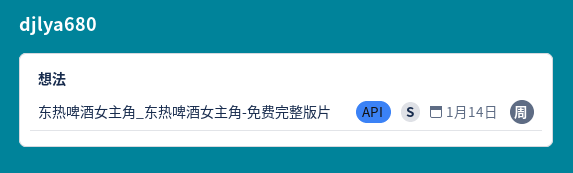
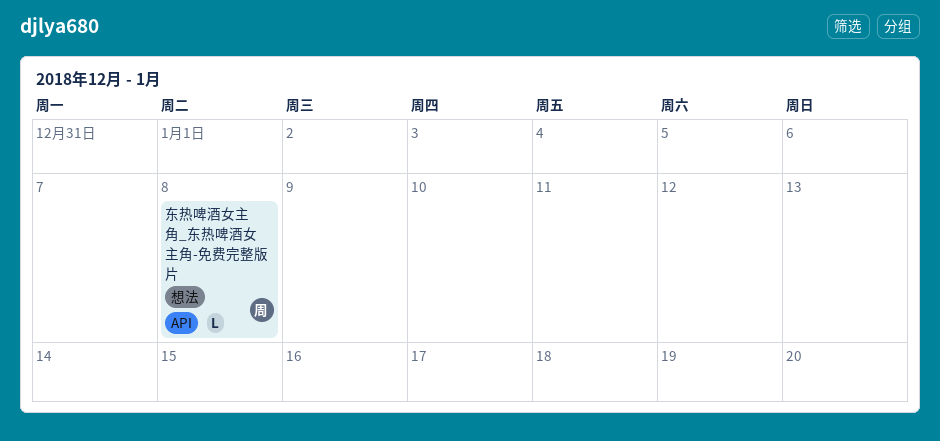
东热啤酒女主角_东热啤酒女主角-免费完整版片, estimate: S -> L
东热啤酒女主角_东热啤酒女主角-免费完整版片, due: Jan 14 -> Jan 8

